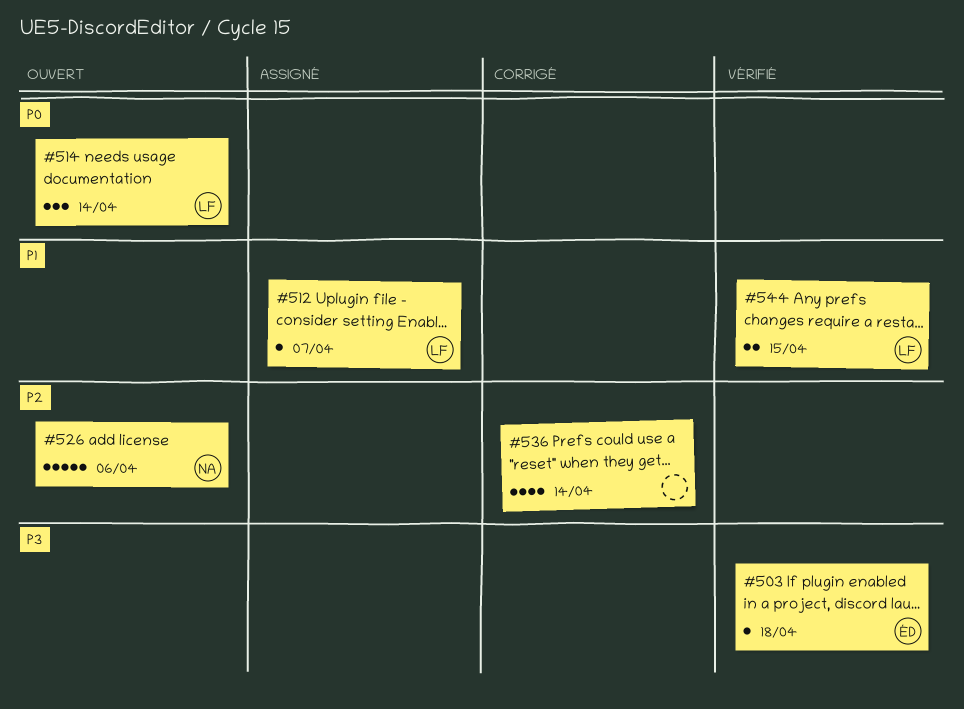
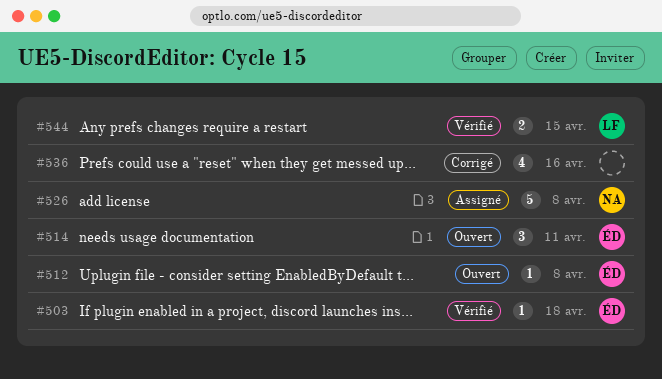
#512, status: Assigné -> Ouvert
#512, owner: LF -> ÉD
#512, due: Apr 7 -> Apr 8
#514, owner: LF -> ÉD
#514, due: Apr 14 -> Apr 11
#526, status: Ouvert -> Assigné
#526, due: Apr 6 -> Apr 8
#536, due: Apr 14 -> Apr 16

